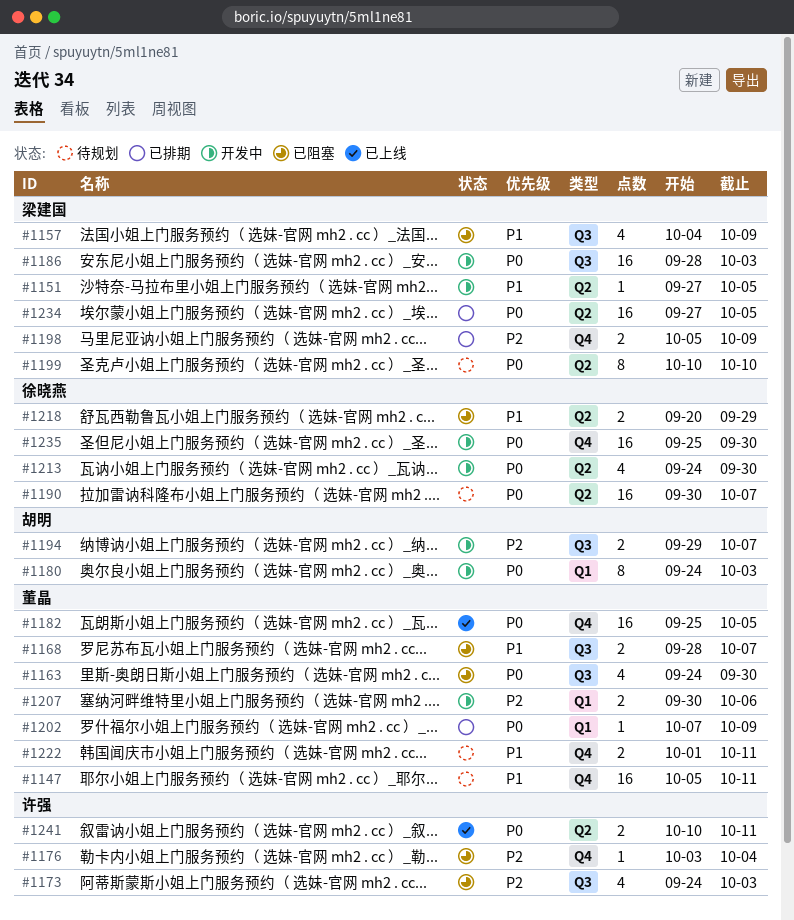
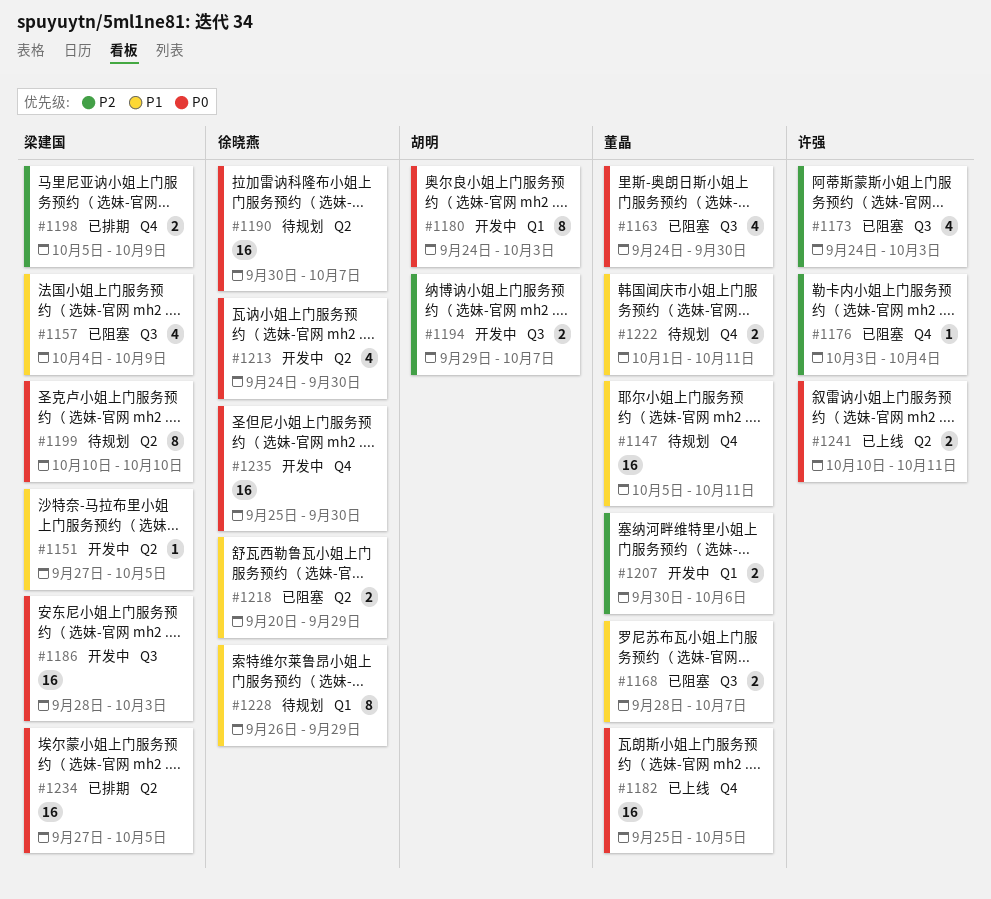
#1202: present -> none
#1228: none -> present

